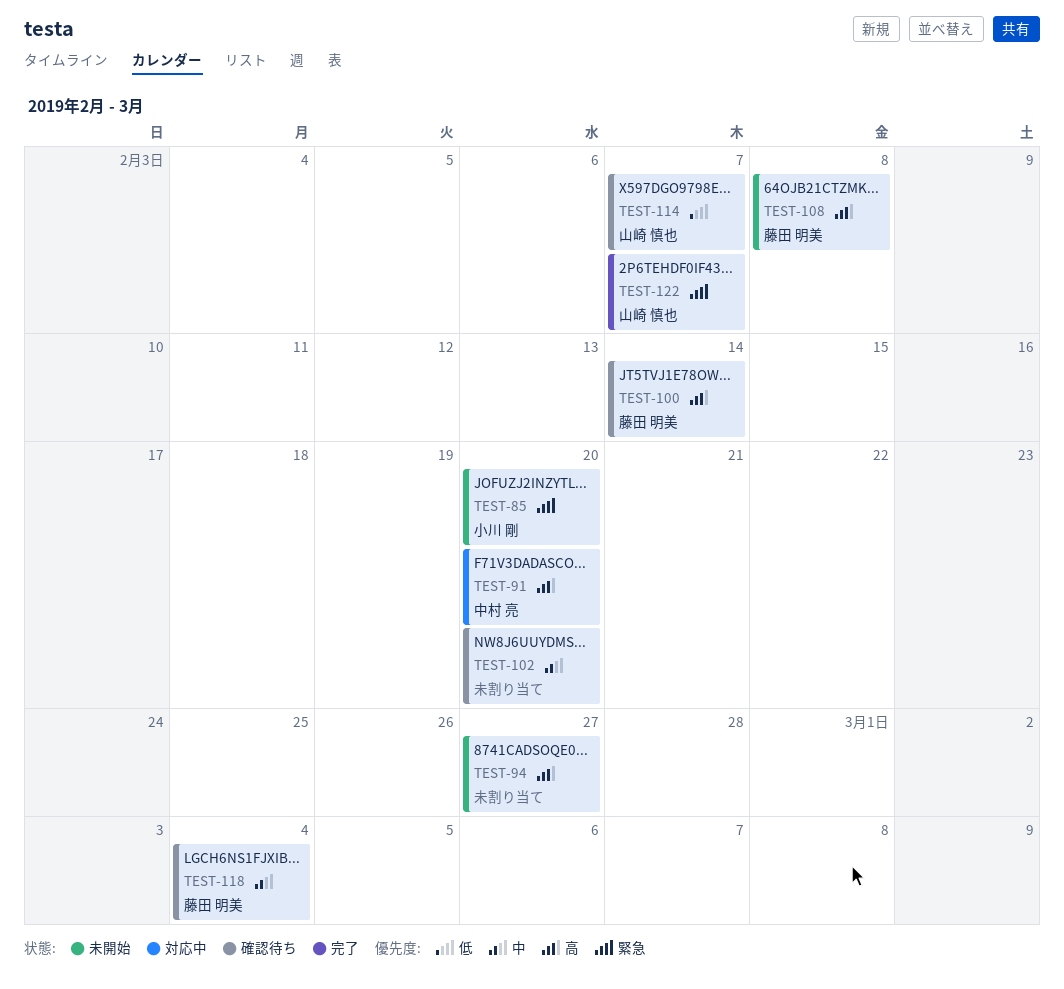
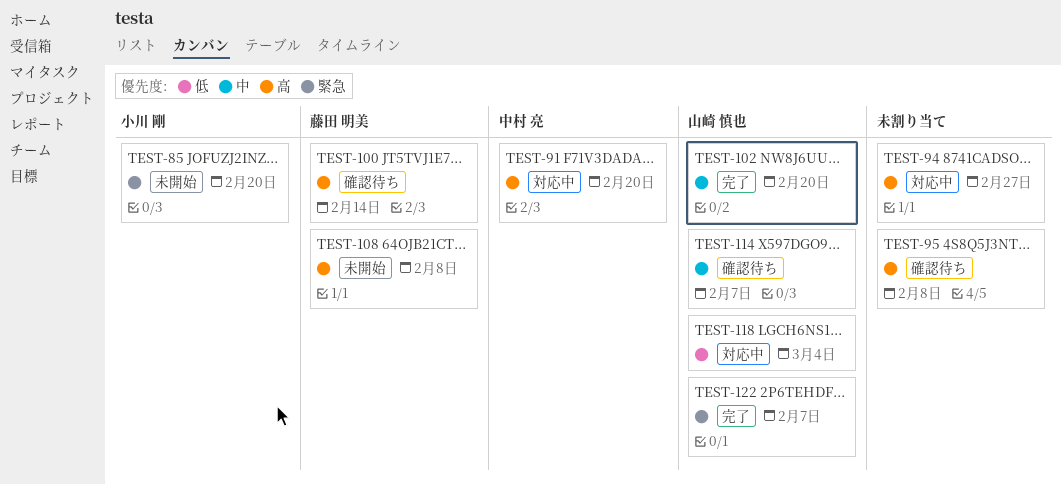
TEST-94, status: 未開始 -> 対応中
TEST-95: none -> present
TEST-102, status: 確認待ち -> 完了
TEST-102, owner: none -> 山崎 慎也
TEST-114, priority: 低 -> 中
TEST-118, status: 確認待ち -> 対応中
TEST-118, owner: 藤田 明美 -> 山崎 慎也
TEST-118, priority: 中 -> 低

